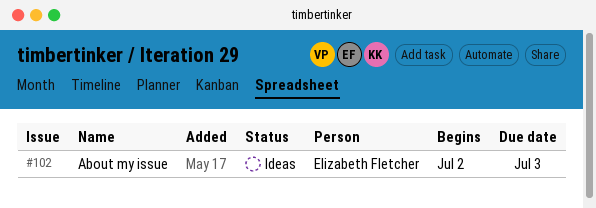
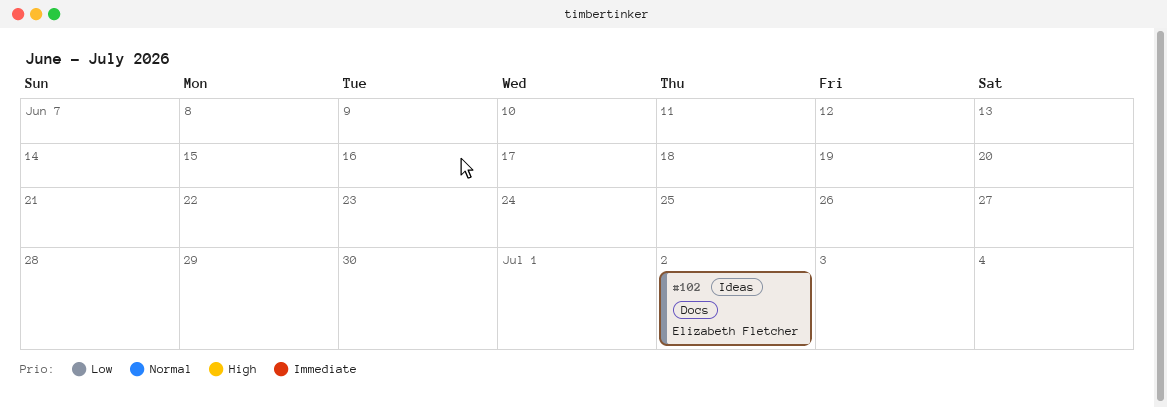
#102, due: Jul 3 -> Jul 2

